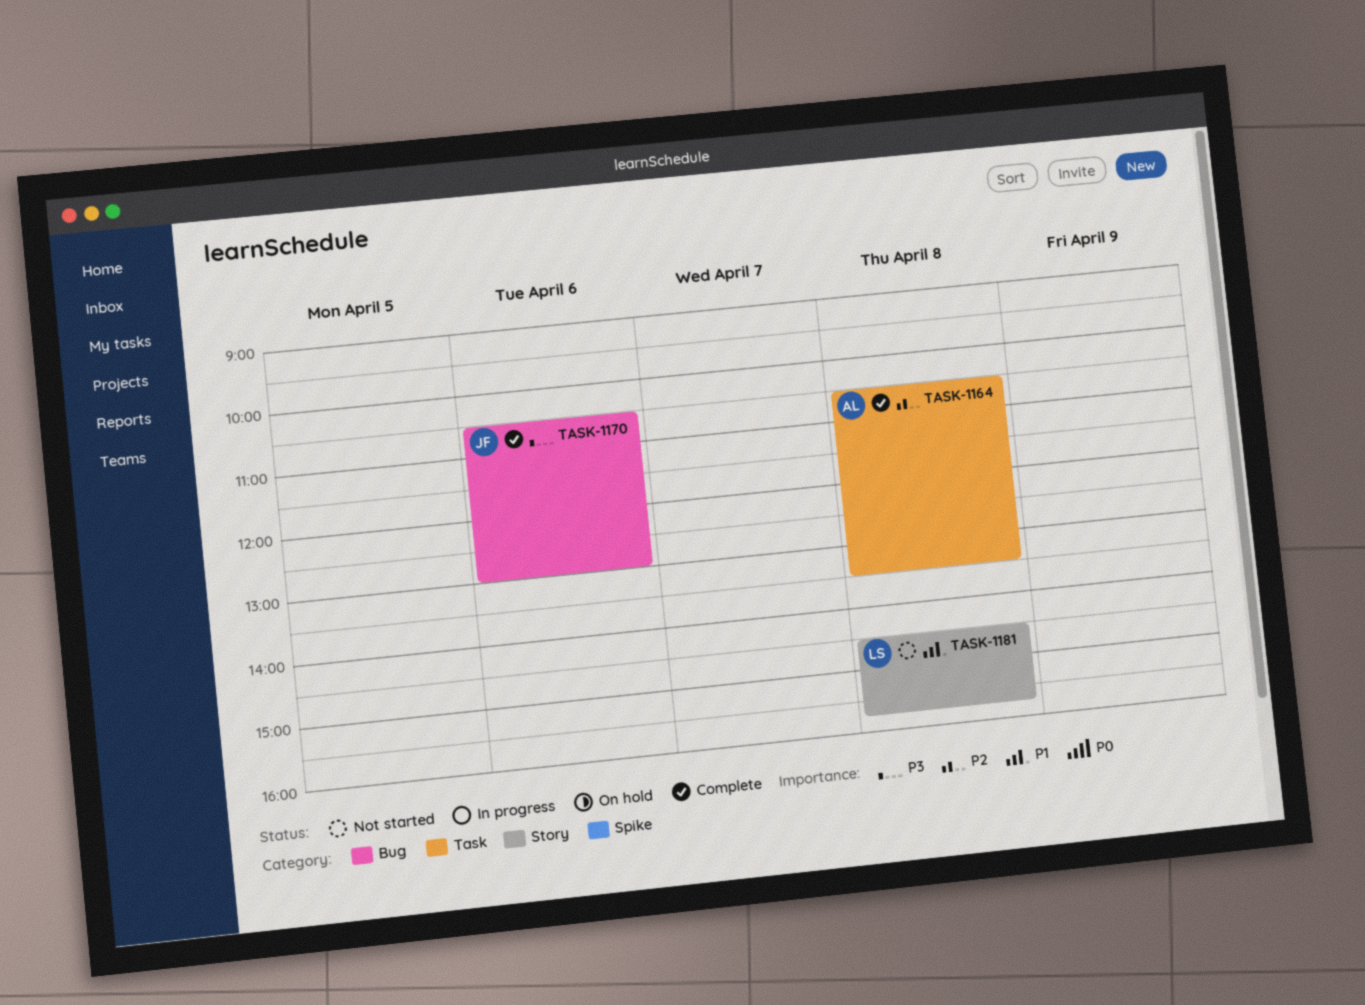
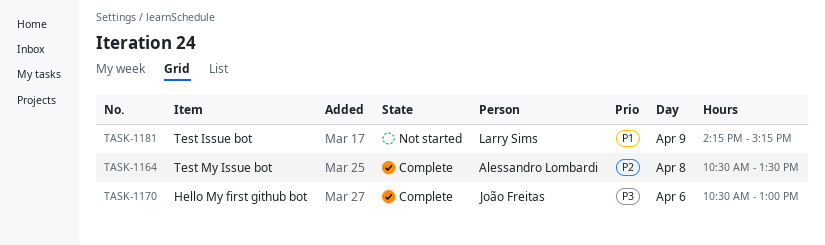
TASK-1181, day: Apr 8 -> Apr 9
TASK-1181, begins: 14:30 -> 14:15
TASK-1181, ends: 15:45 -> 15:15

